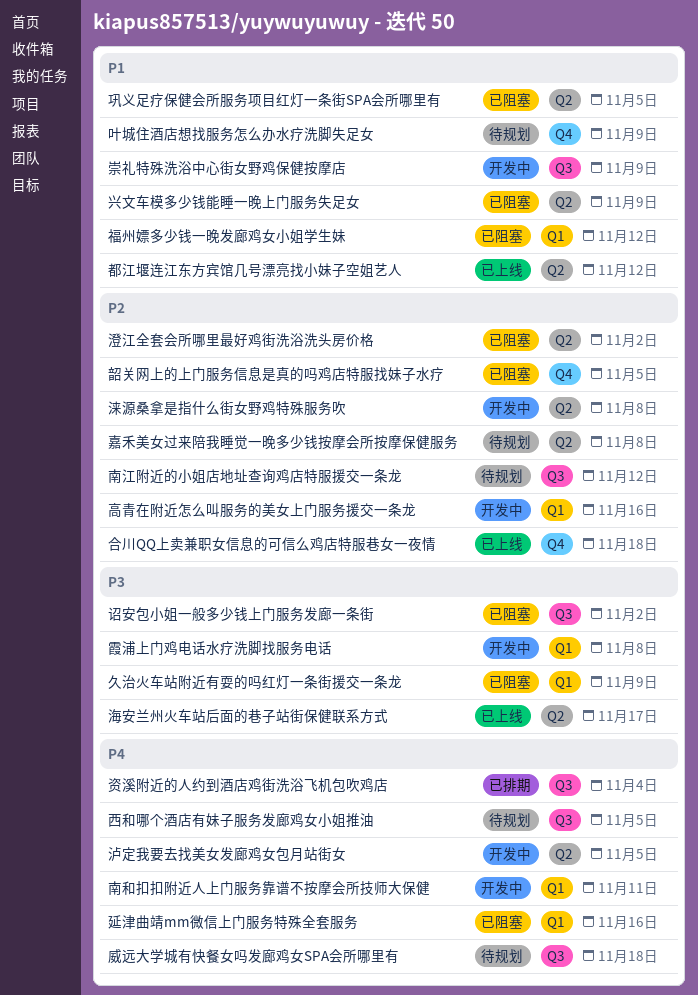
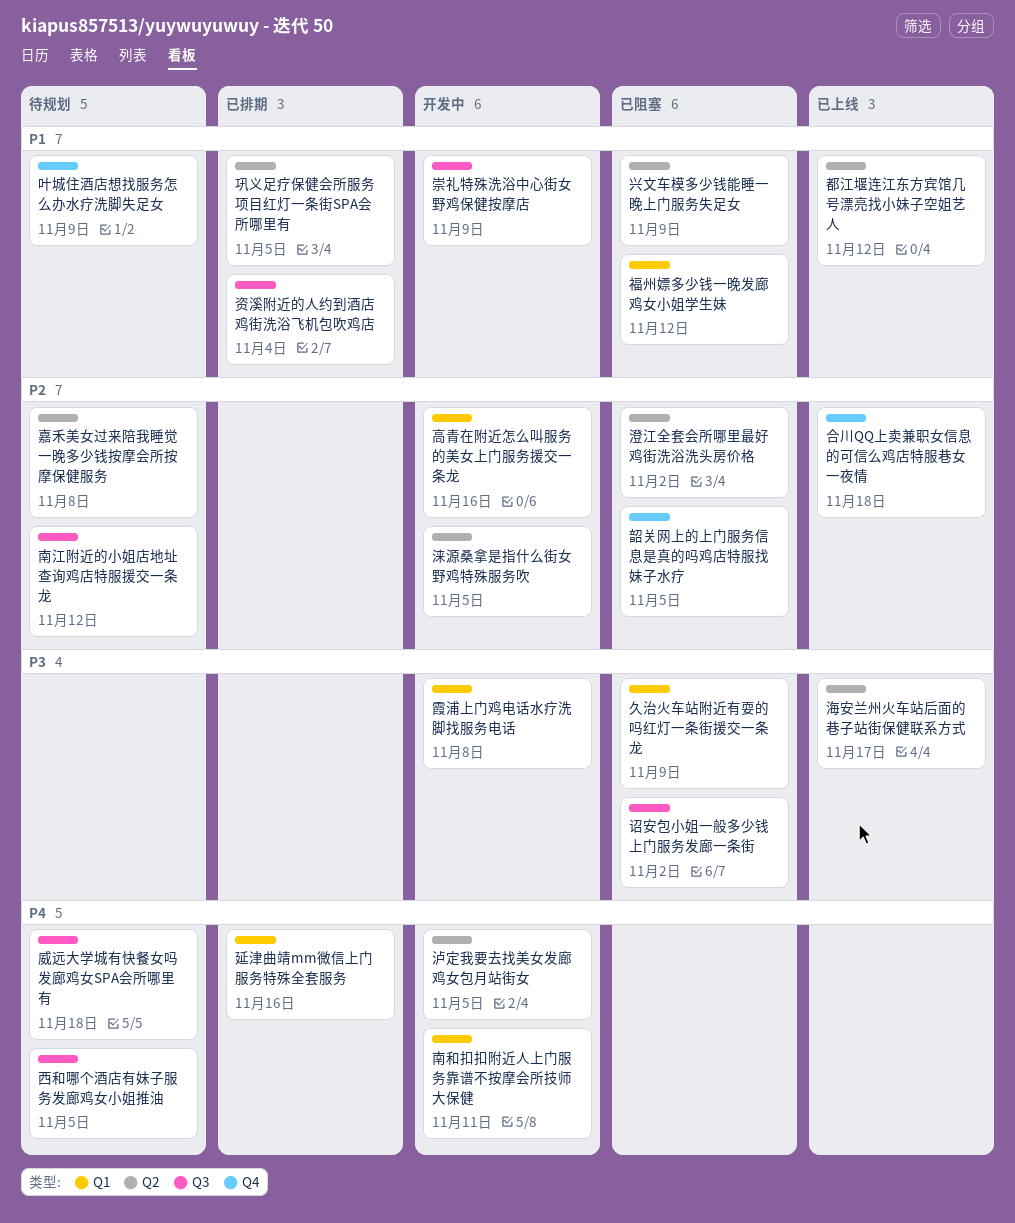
巩义足疗保健会所服务项目红灯一条街SPA会所哪里有, status: 已阻塞 -> 已排期
延津曲靖mm微信上门服务特殊全套服务, status: 已阻塞 -> 已排期
涞源桑拿是指什么街女野鸡特殊服务吹, due: Nov 8 -> Nov 5
资溪附近的人约到酒店鸡街洗浴飞机包吹鸡店, priority: P4 -> P1

